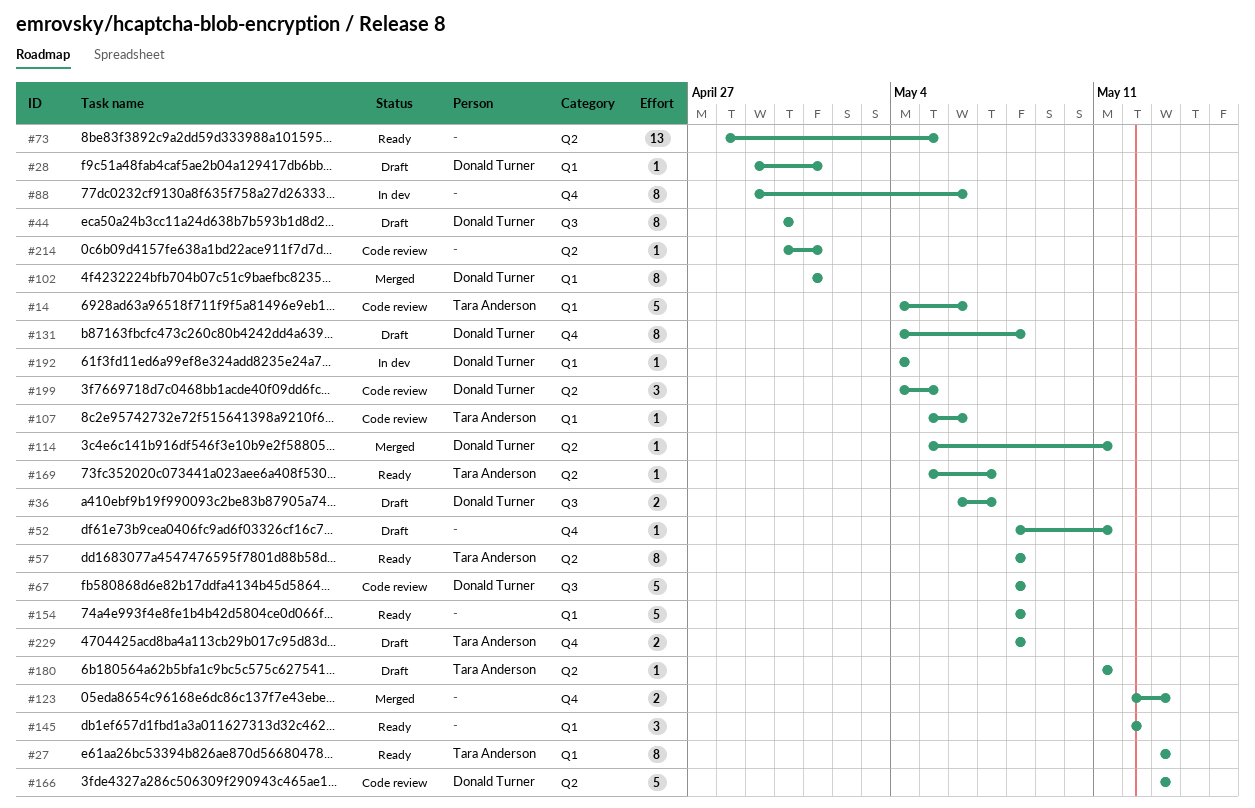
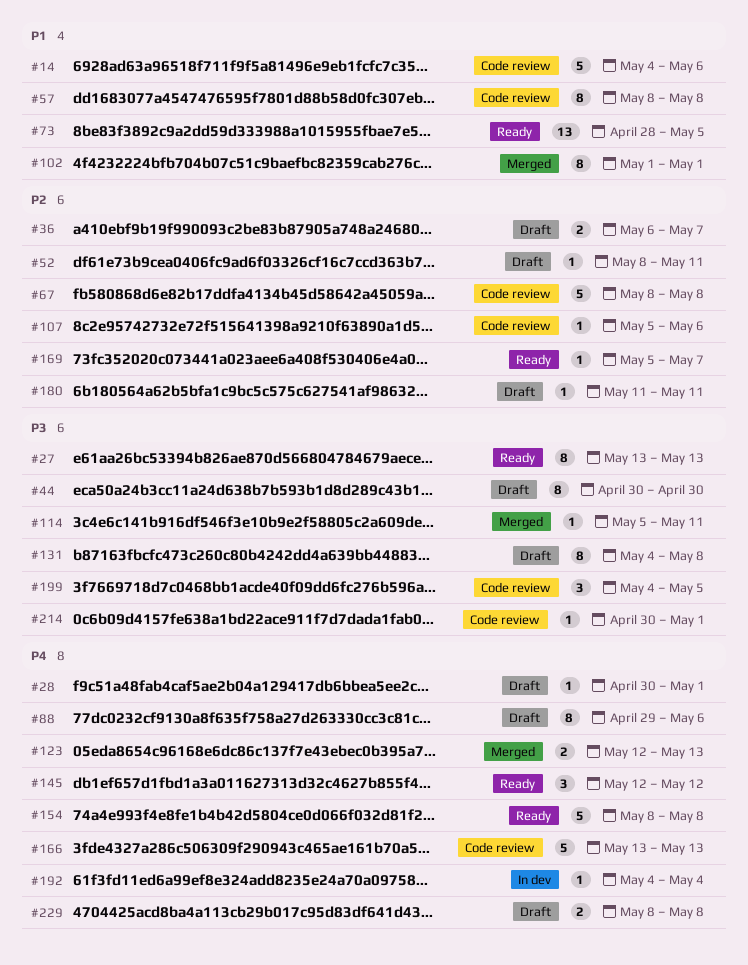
#28, start: Apr 29 -> Apr 30
#57, status: Ready -> Code review
#88, status: In dev -> Draft

